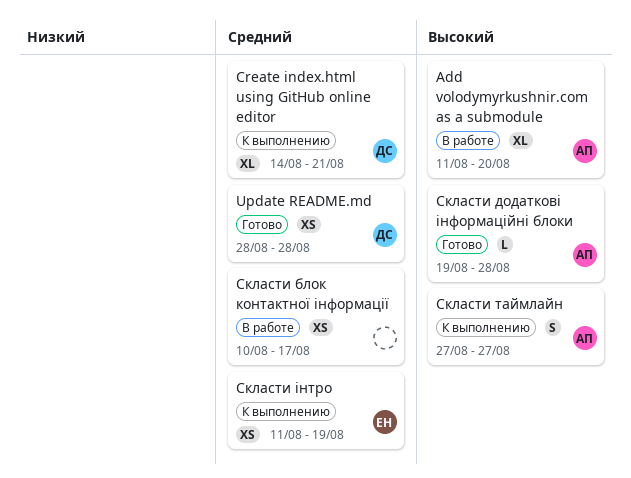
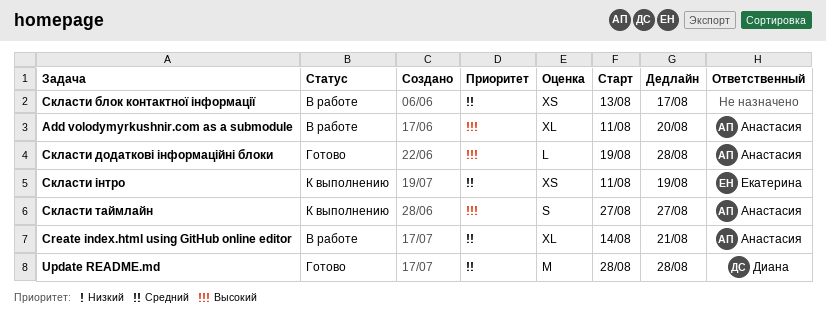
Create index.html using GitHub online editor, status: К выполнению -> В работе
Create index.html using GitHub online editor, owner: Диана -> Анастасия
Update README.md, estimate: XS -> M
Скласти блок контактної інформації, start: Aug 10 -> Aug 13

